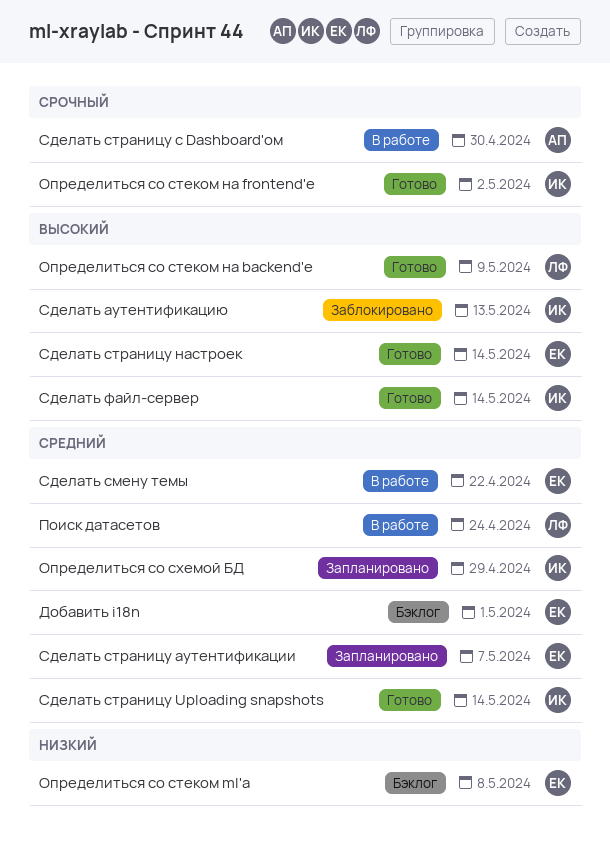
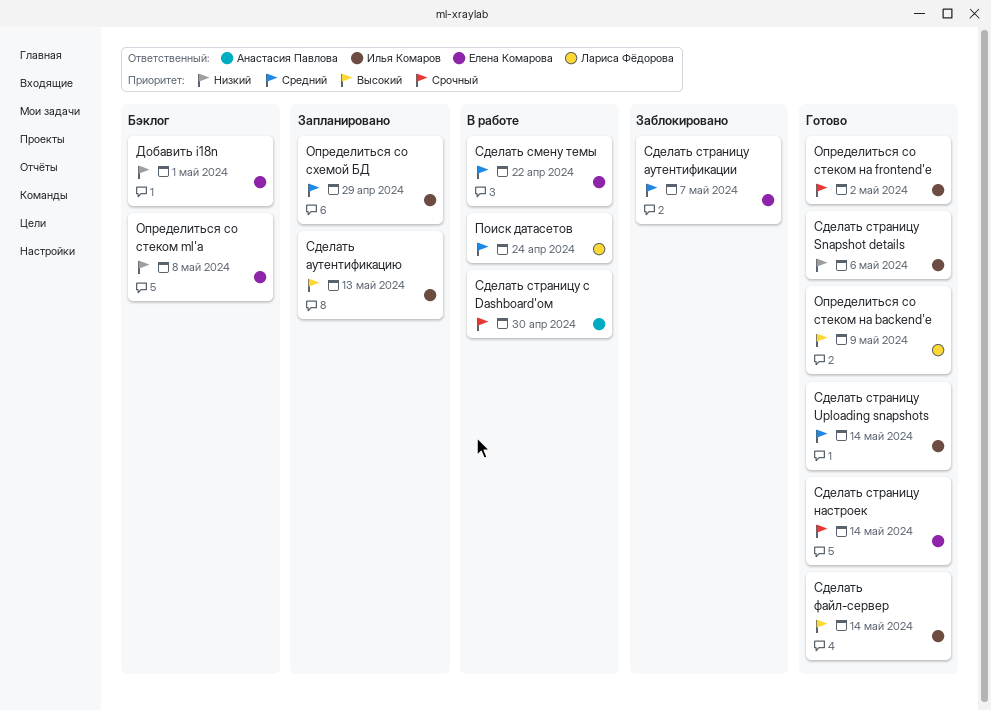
Добавить i18n, priority: Средний -> Низкий
Сделать аутентификацию, status: Заблокировано -> Запланировано
Сделать страницу Snapshot details: none -> present
Сделать страницу аутентификации, status: Запланировано -> Заблокировано
Сделать страницу настроек, priority: Высокий -> Срочный

